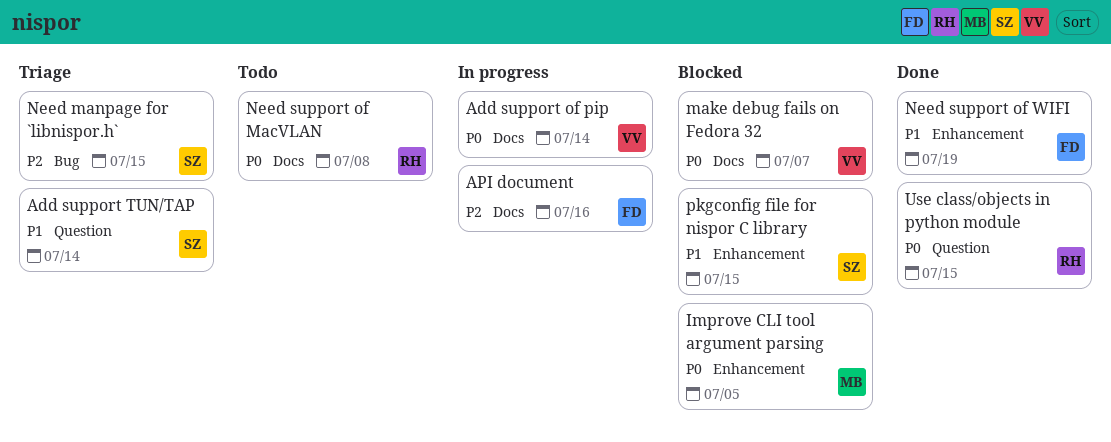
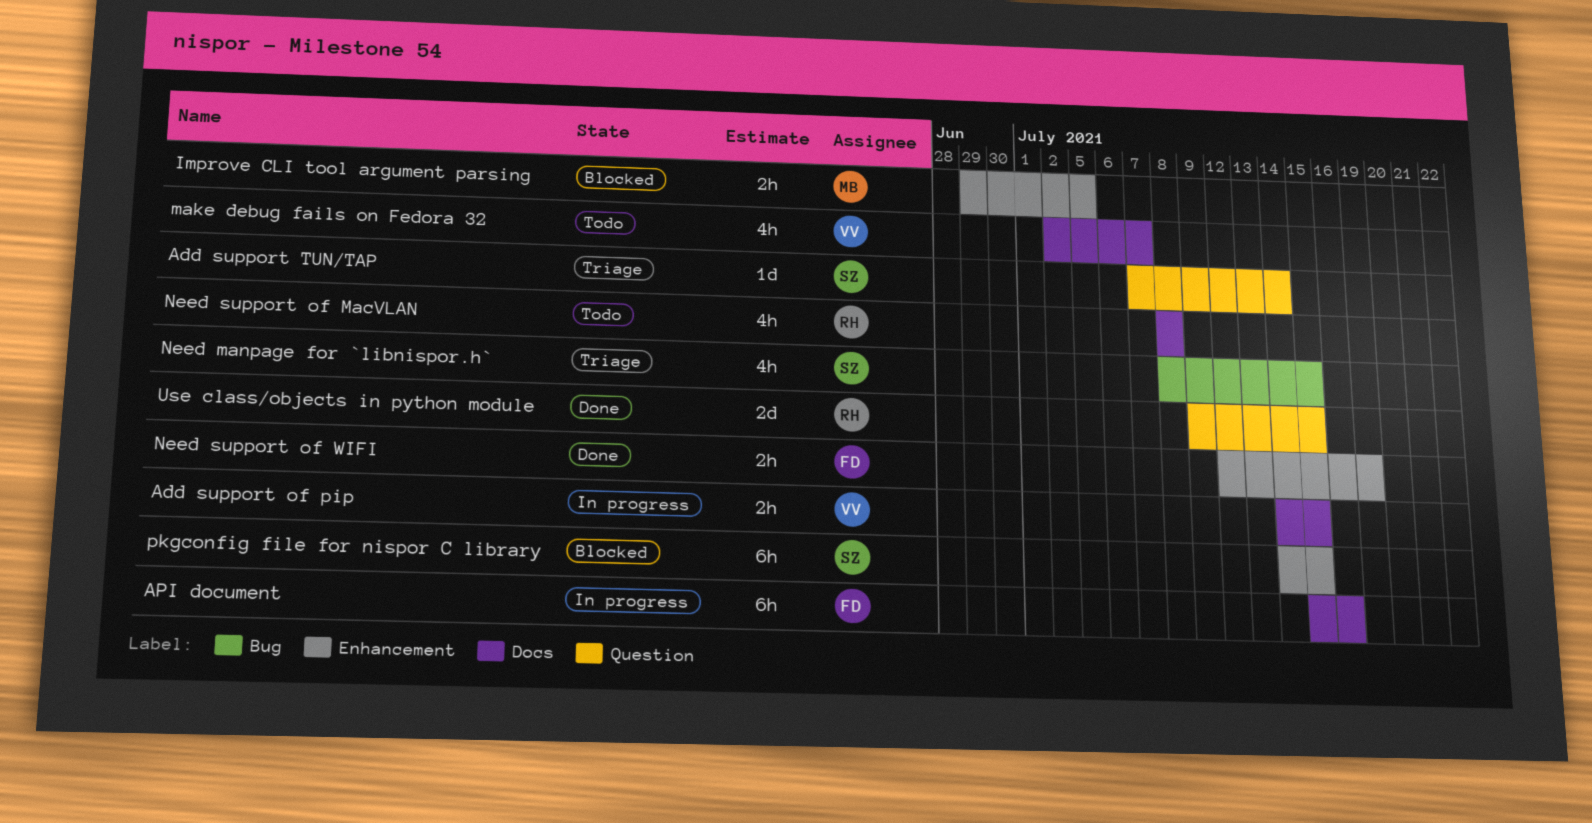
Add support of pip, due: Jul 14 -> Jul 15
make debug fails on Fedora 32, status: Blocked -> Todo

